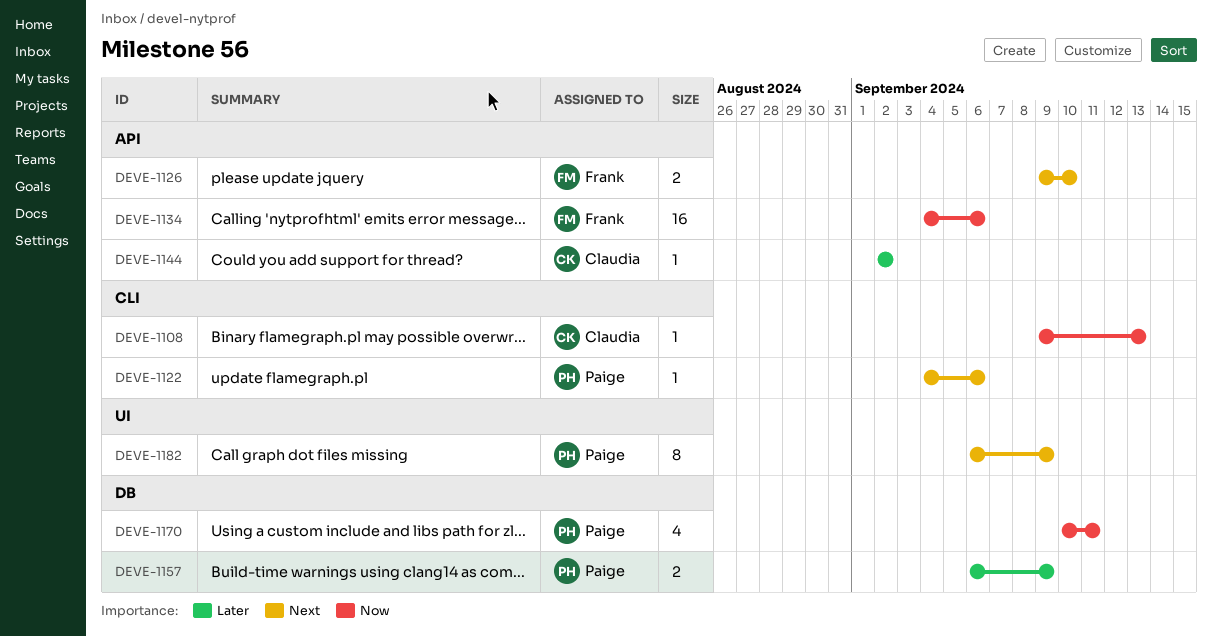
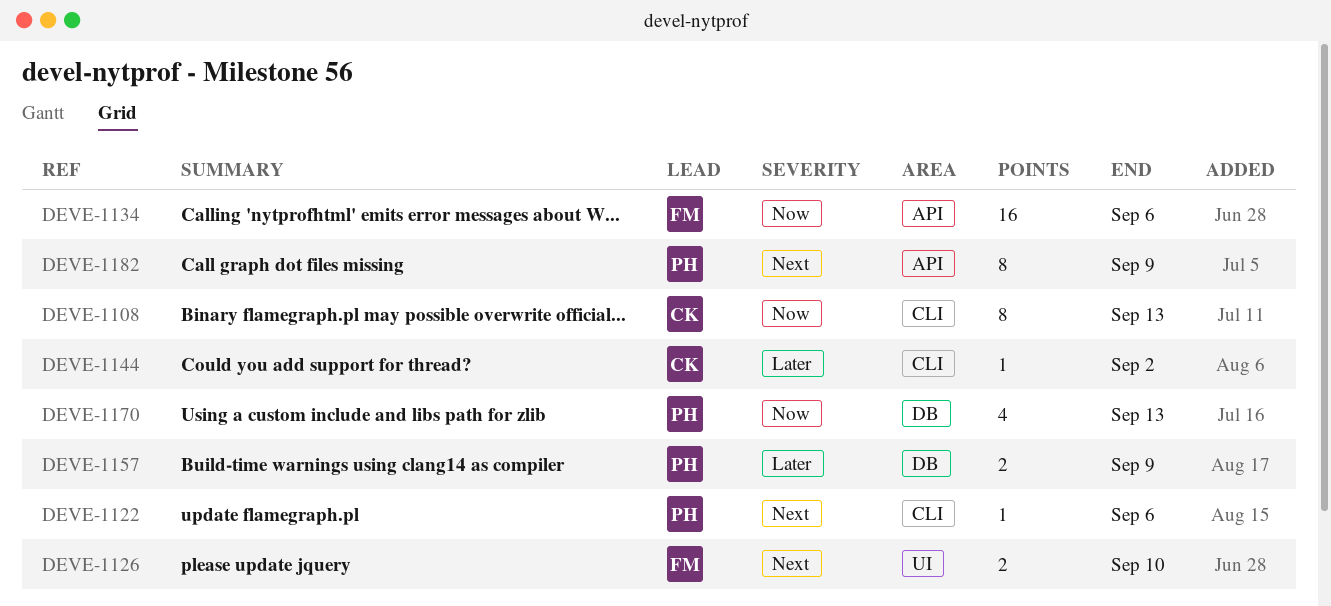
DEVE-1108, estimate: 1 -> 8
DEVE-1126, label: API -> UI
DEVE-1144, label: API -> CLI
DEVE-1170, due: Sep 11 -> Sep 13
DEVE-1182, label: UI -> API

